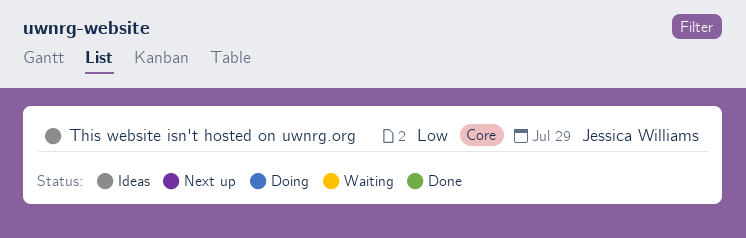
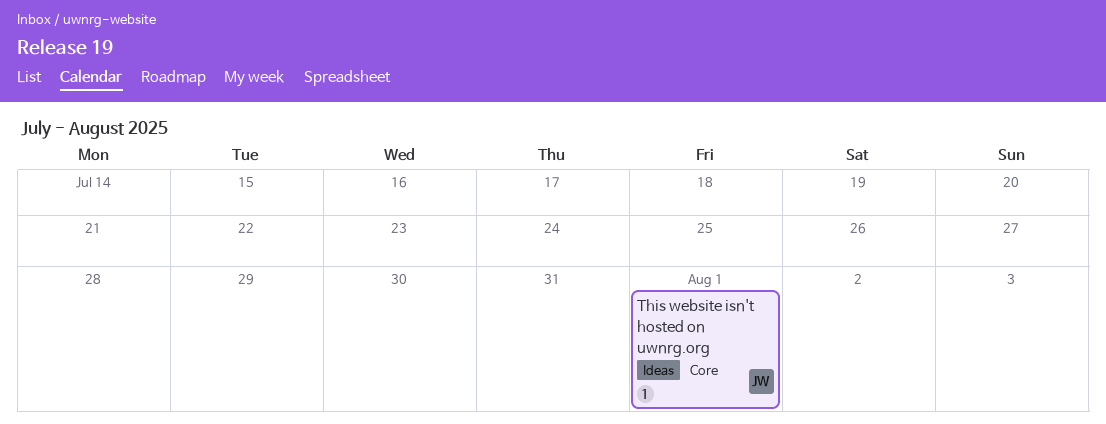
This website isn't hosted on uwnrg.org, due: Jul 29 -> Aug 1

